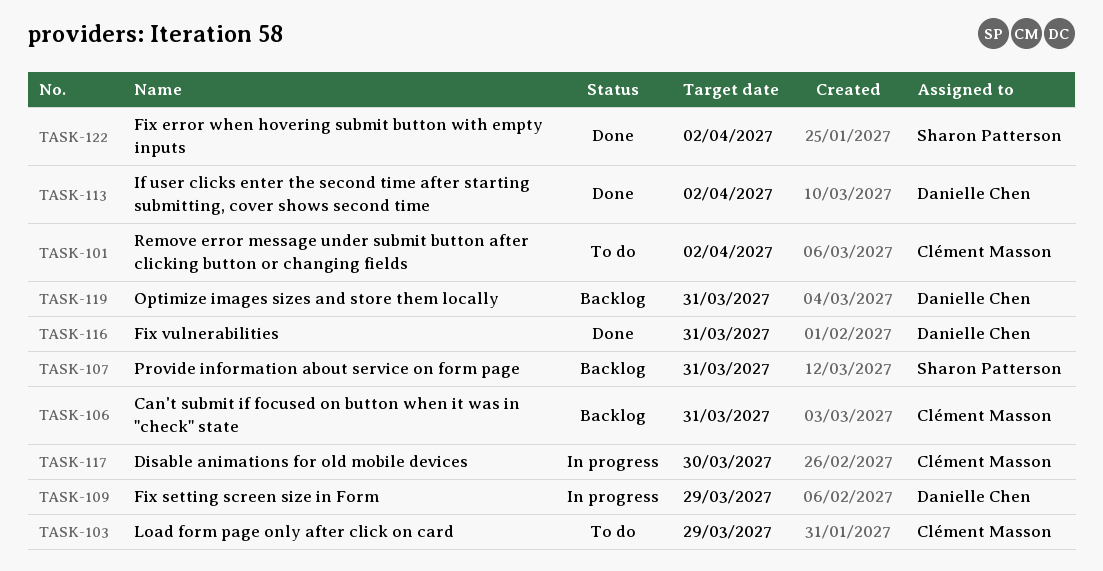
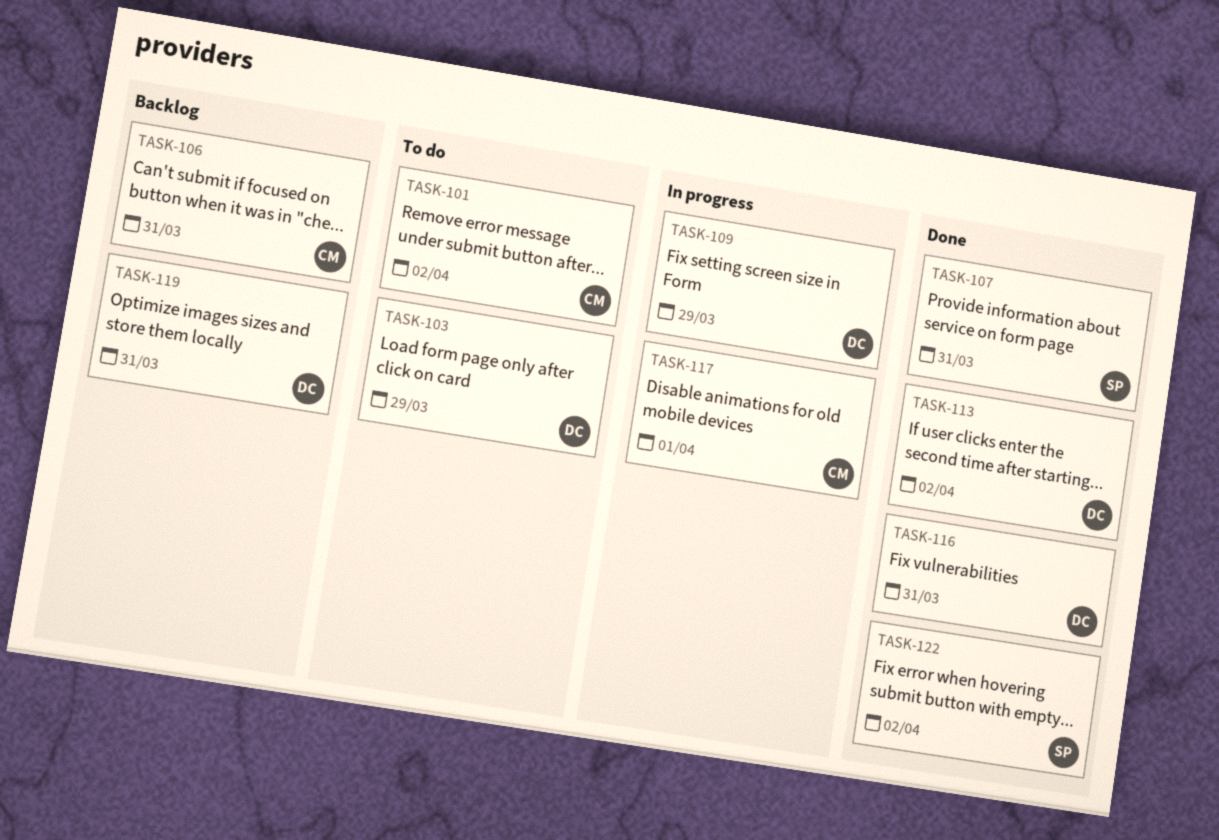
TASK-103, owner: Clément Masson -> Danielle Chen
TASK-107, status: Backlog -> Done
TASK-117, due: Mar 30 -> Apr 1

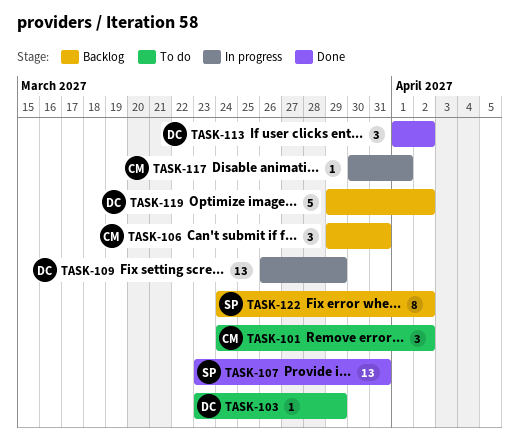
TASK-116: present -> none
TASK-119, due: Mar 31 -> Apr 2
TASK-122, status: Done -> Backlog

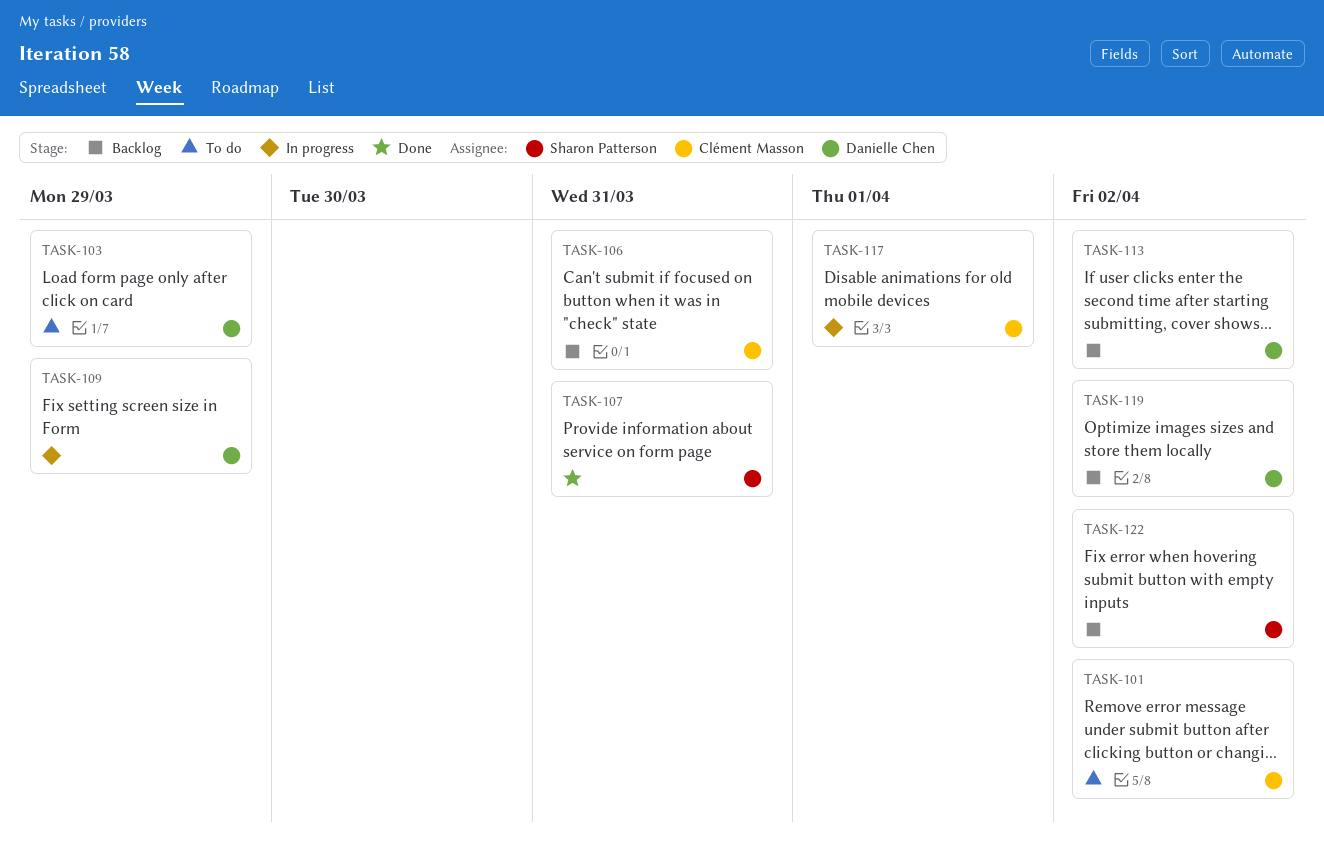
TASK-113, status: Done -> Backlog

